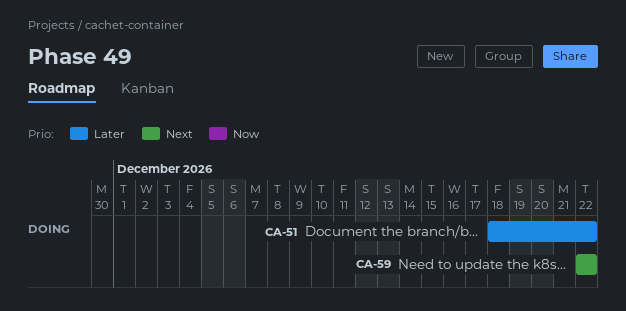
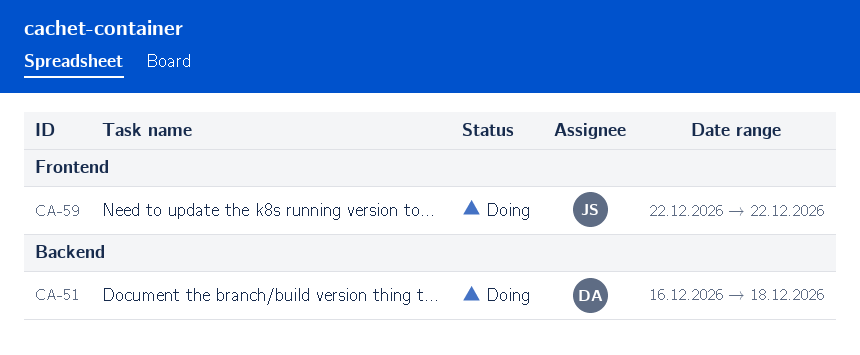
CA-51, start: Dec 18 -> Dec 16
CA-51, due: Dec 22 -> Dec 18

